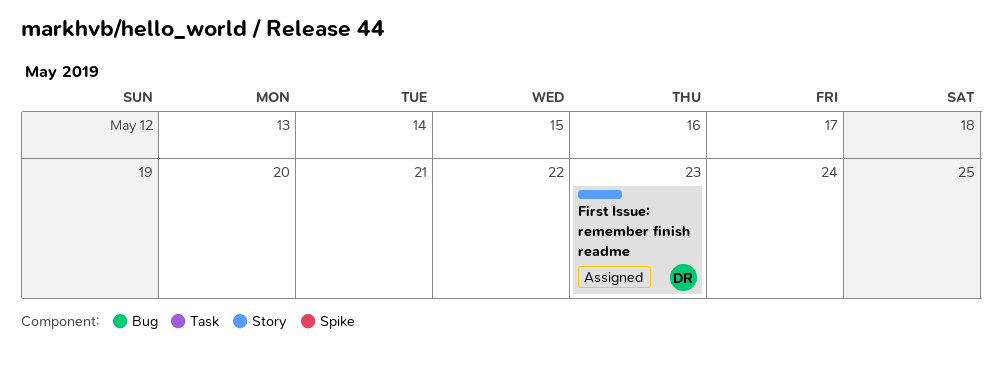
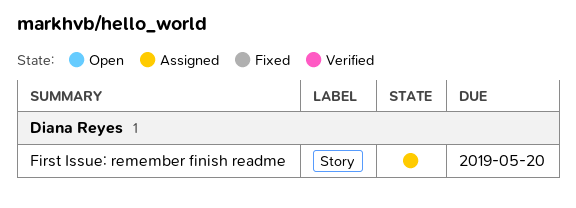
First Issue: remember finish readme, due: May 23 -> May 20

